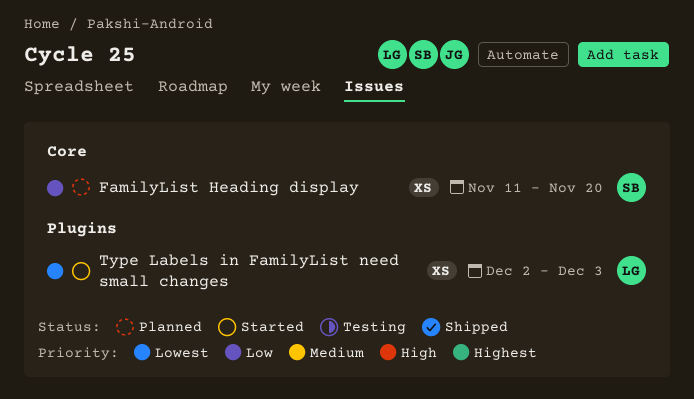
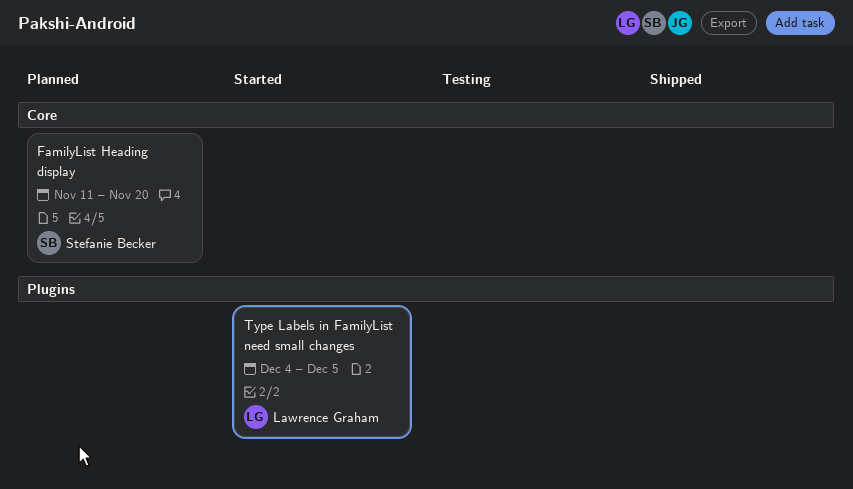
Type Labels in FamilyList need small changes, start: Dec 2 -> Dec 4
Type Labels in FamilyList need small changes, due: Dec 3 -> Dec 5

